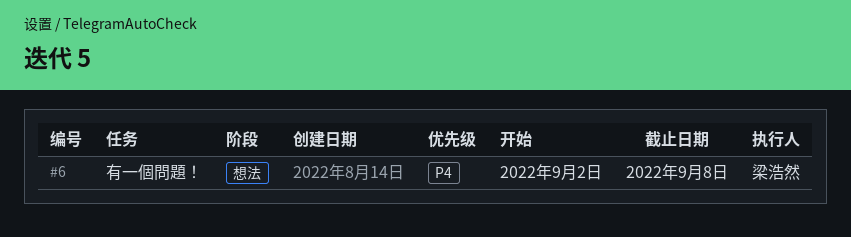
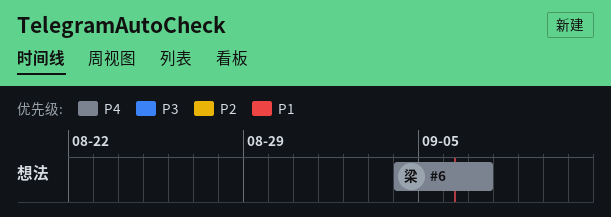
#6, start: Sep 2 -> Sep 4
#6, due: Sep 8 -> Sep 7

